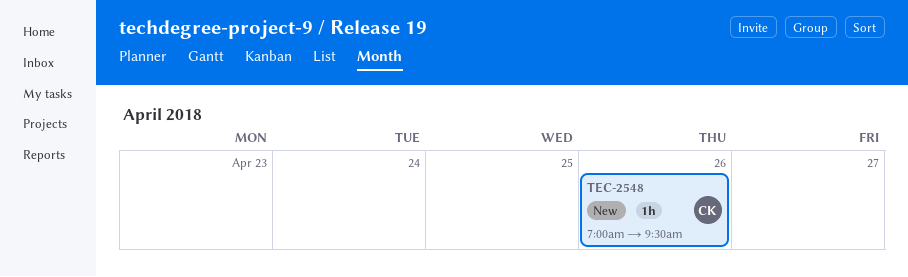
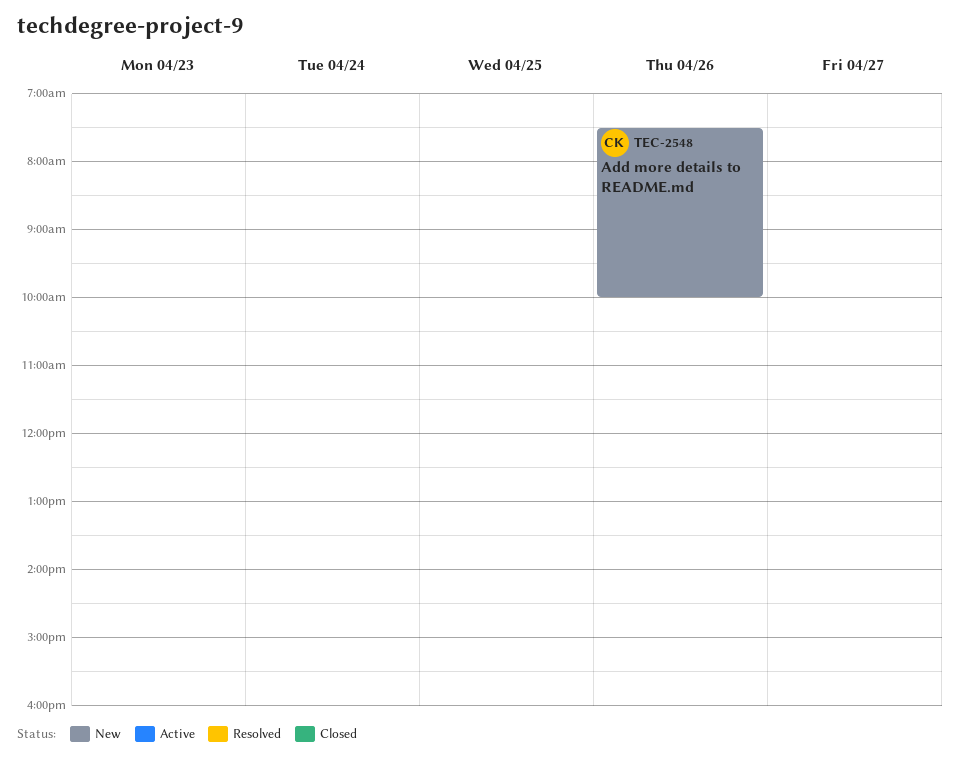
TEC-2548, begins: 07:00 -> 07:30
TEC-2548, ends: 09:30 -> 10:00

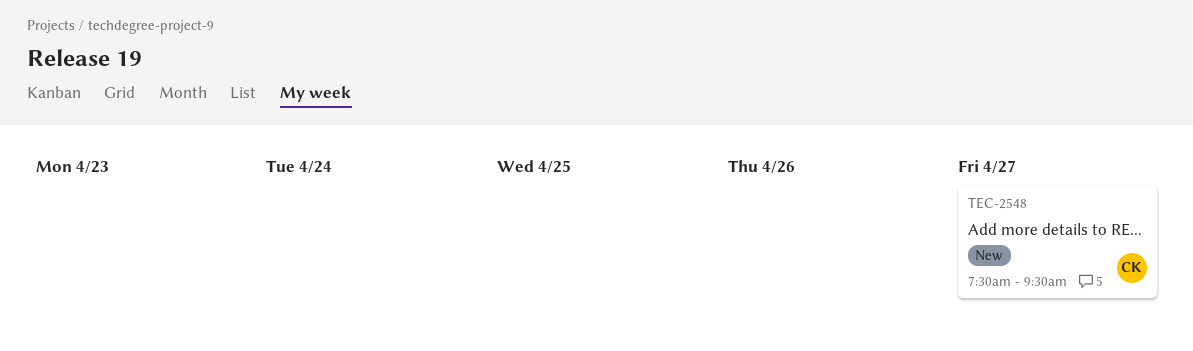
TEC-2548, day: Apr 26 -> Apr 27
TEC-2548, ends: 10:00 -> 09:30

